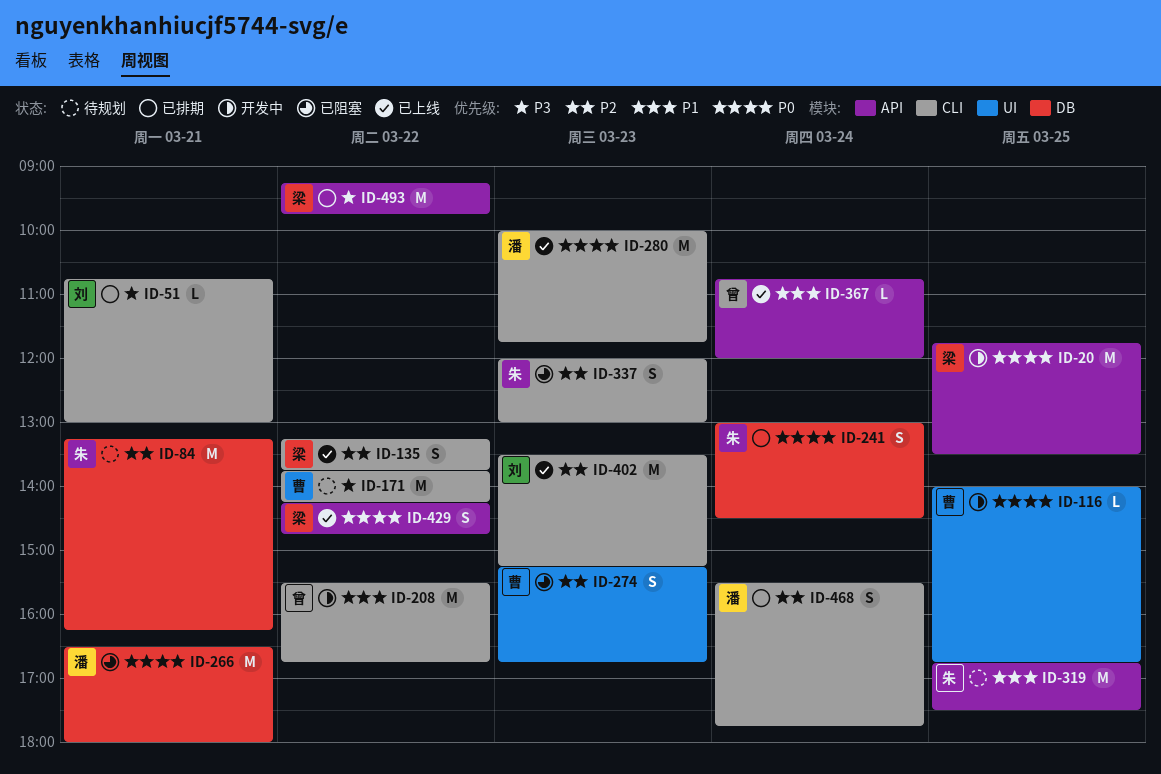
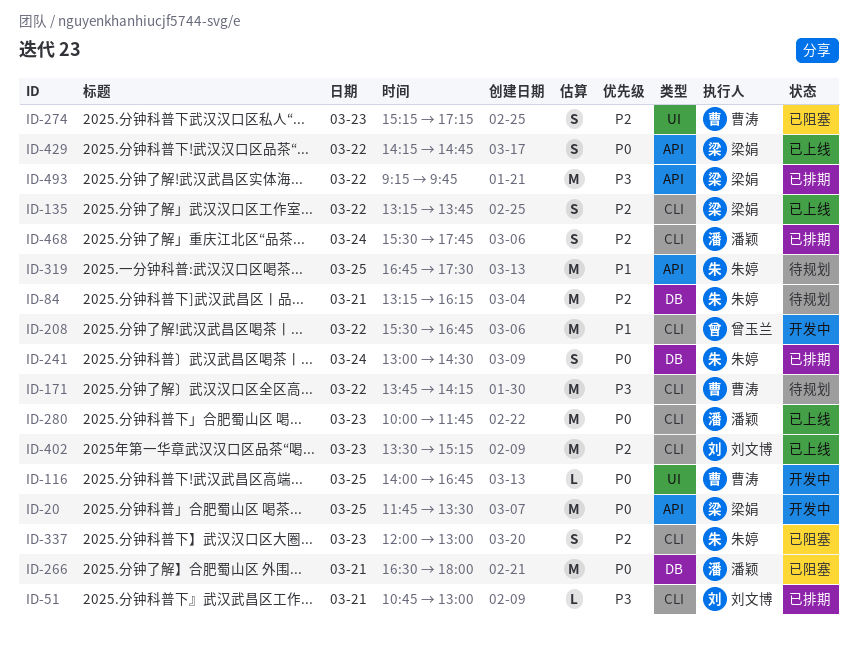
ID-274, ends: 16:45 -> 17:15
ID-367: present -> none

